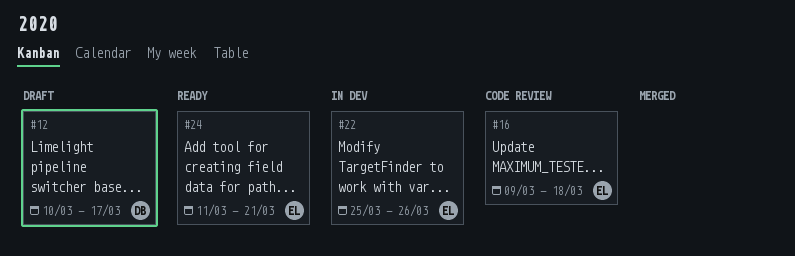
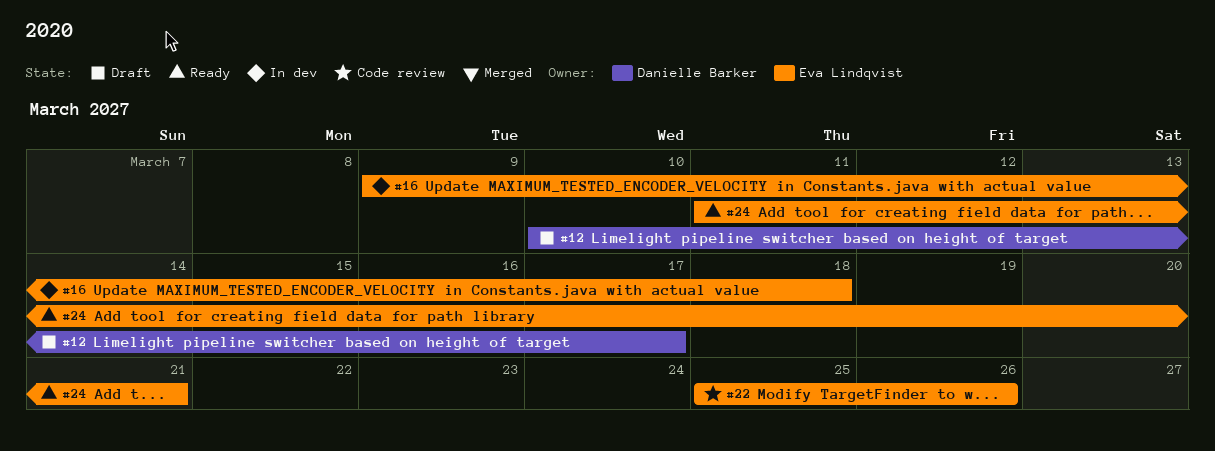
#16, status: Code review -> In dev
#22, status: In dev -> Code review

